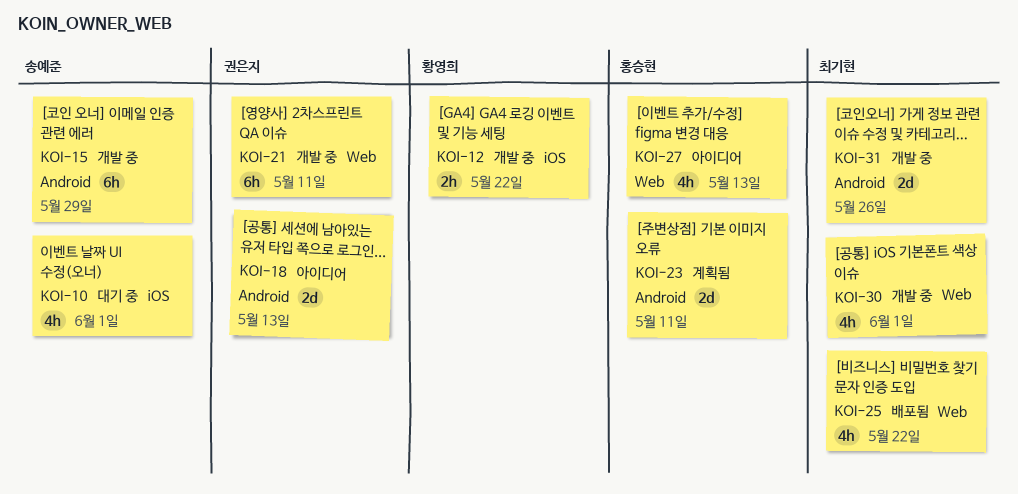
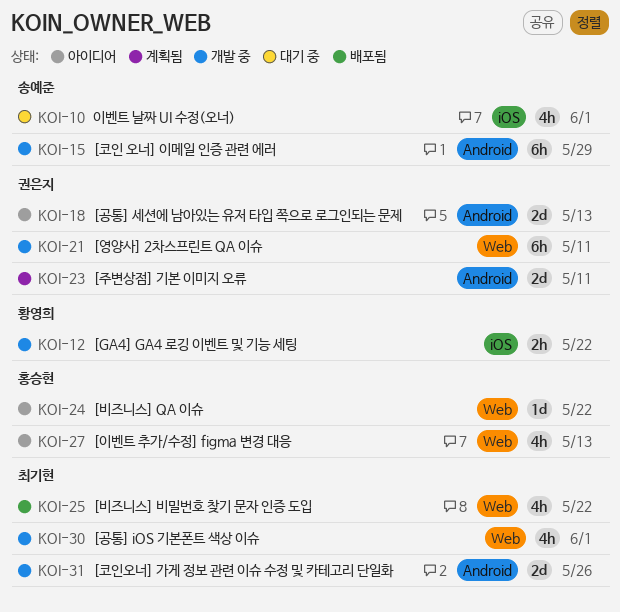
KOI-23, owner: 홍승현 -> 권은지
KOI-24: none -> present

